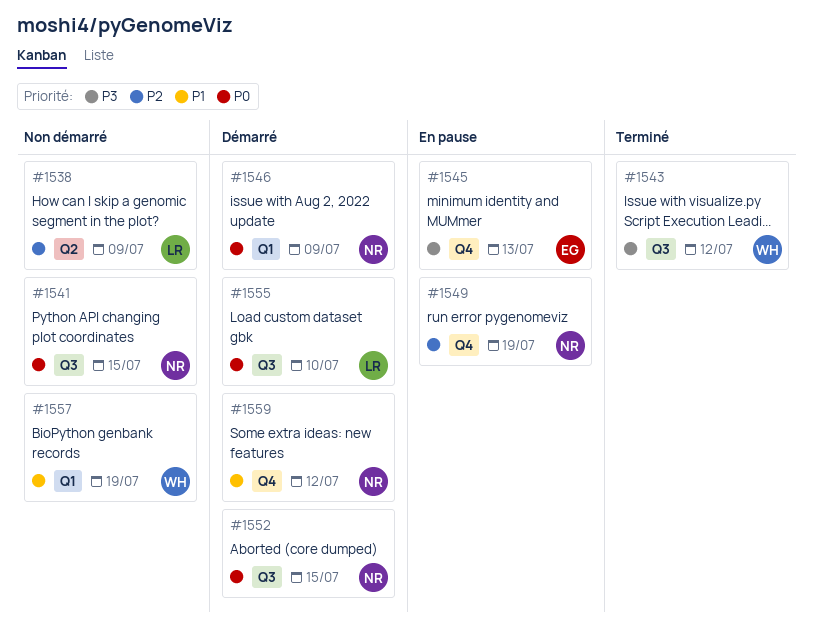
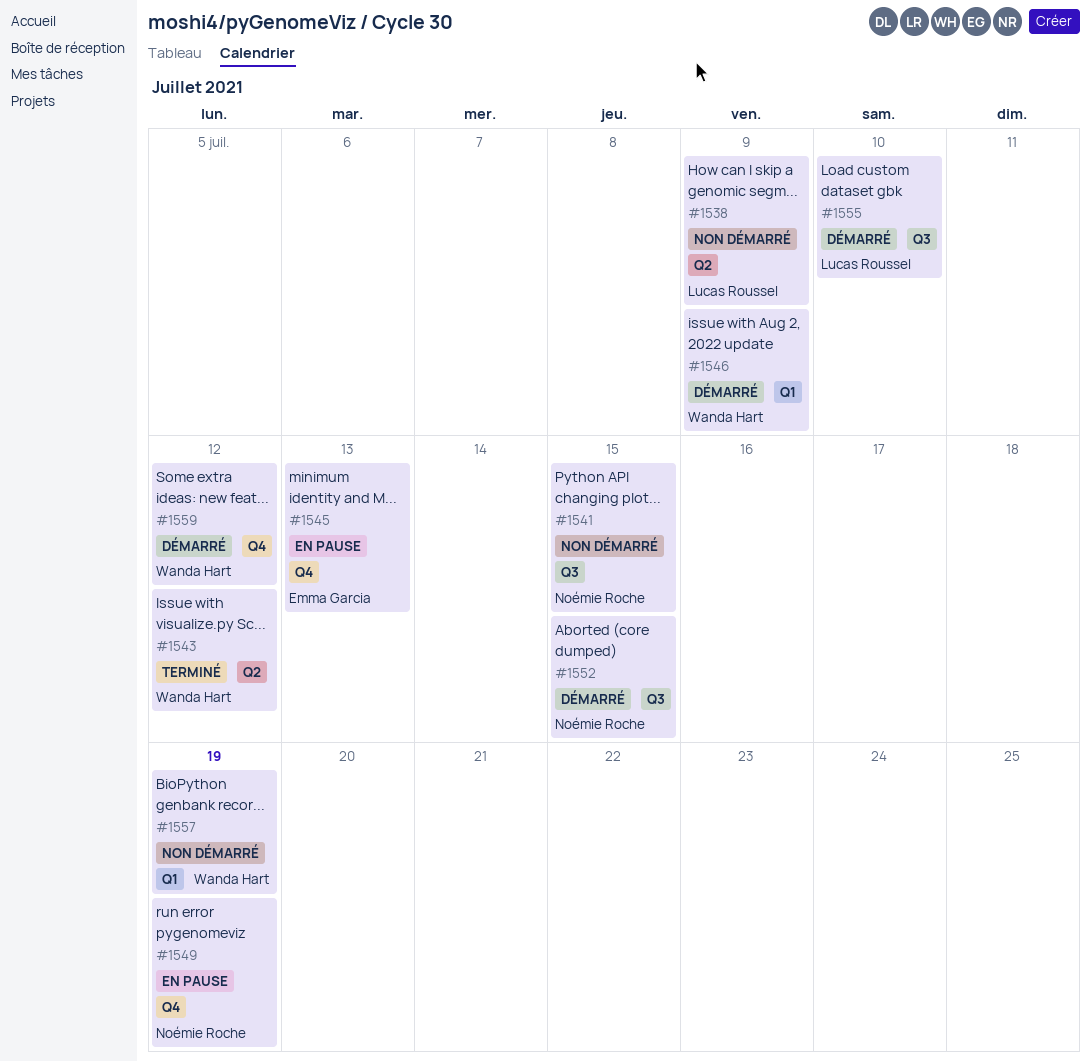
#1543, label: Q3 -> Q2
#1546, owner: Noémie Roche -> Wanda Hart
#1559, owner: Noémie Roche -> Wanda Hart

